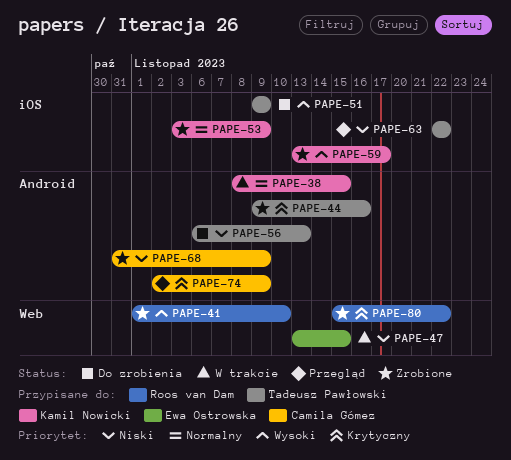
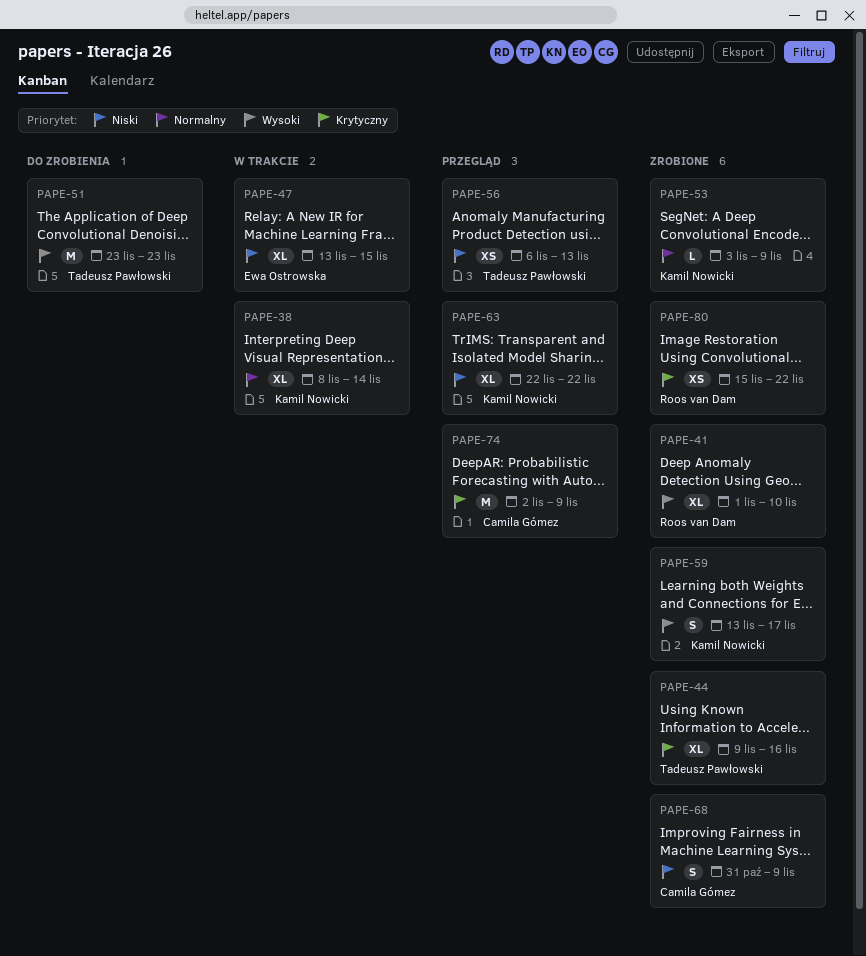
PAPE-38, due: Nov 15 -> Nov 14
PAPE-51, start: Nov 9 -> Nov 23
PAPE-51, due: Nov 9 -> Nov 23
PAPE-56, status: Do zrobienia -> Przegląd
PAPE-63, owner: Tadeusz Pawłowski -> Kamil Nowicki

